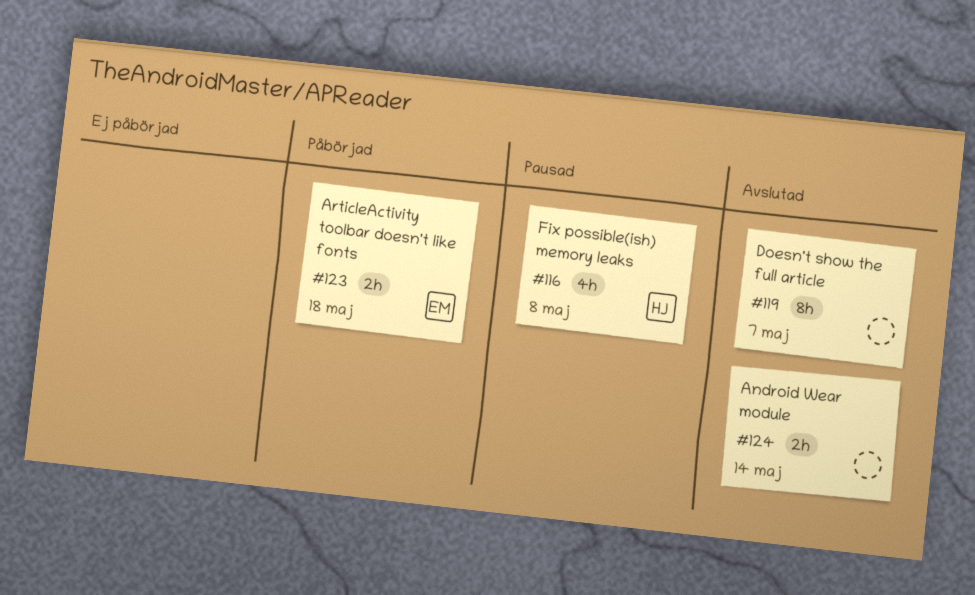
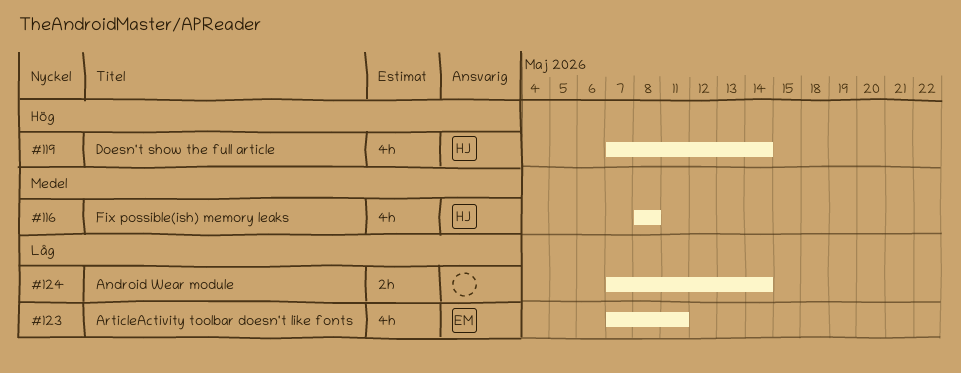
#119, owner: none -> HJ
#119, estimate: 8h -> 4h
#119, due: May 7 -> May 14
#123, estimate: 2h -> 4h
#123, due: May 18 -> May 11

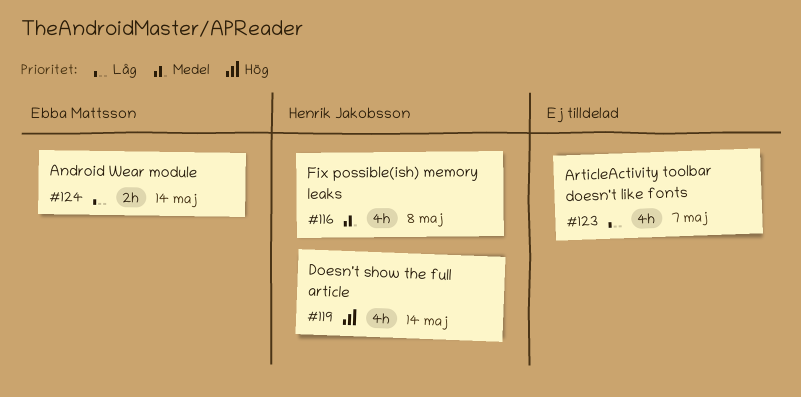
#123, owner: Ebba Mattsson -> none
#123, due: May 11 -> May 7
#124, owner: none -> Ebba Mattsson

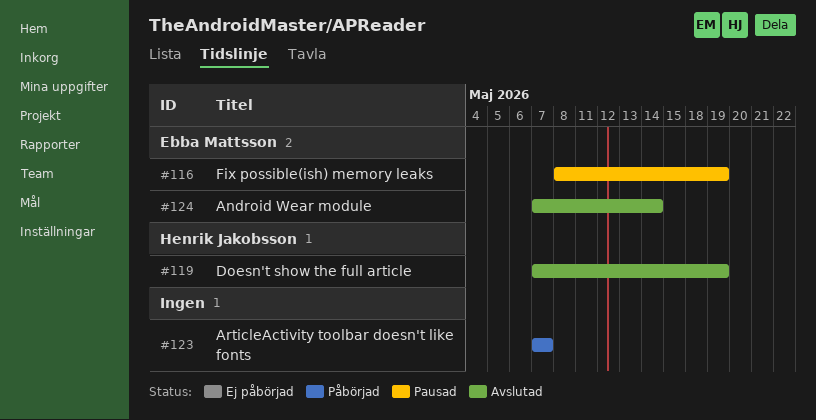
#116, owner: Henrik Jakobsson -> Ebba Mattsson
#116, due: May 8 -> May 19
#119, due: May 14 -> May 19

